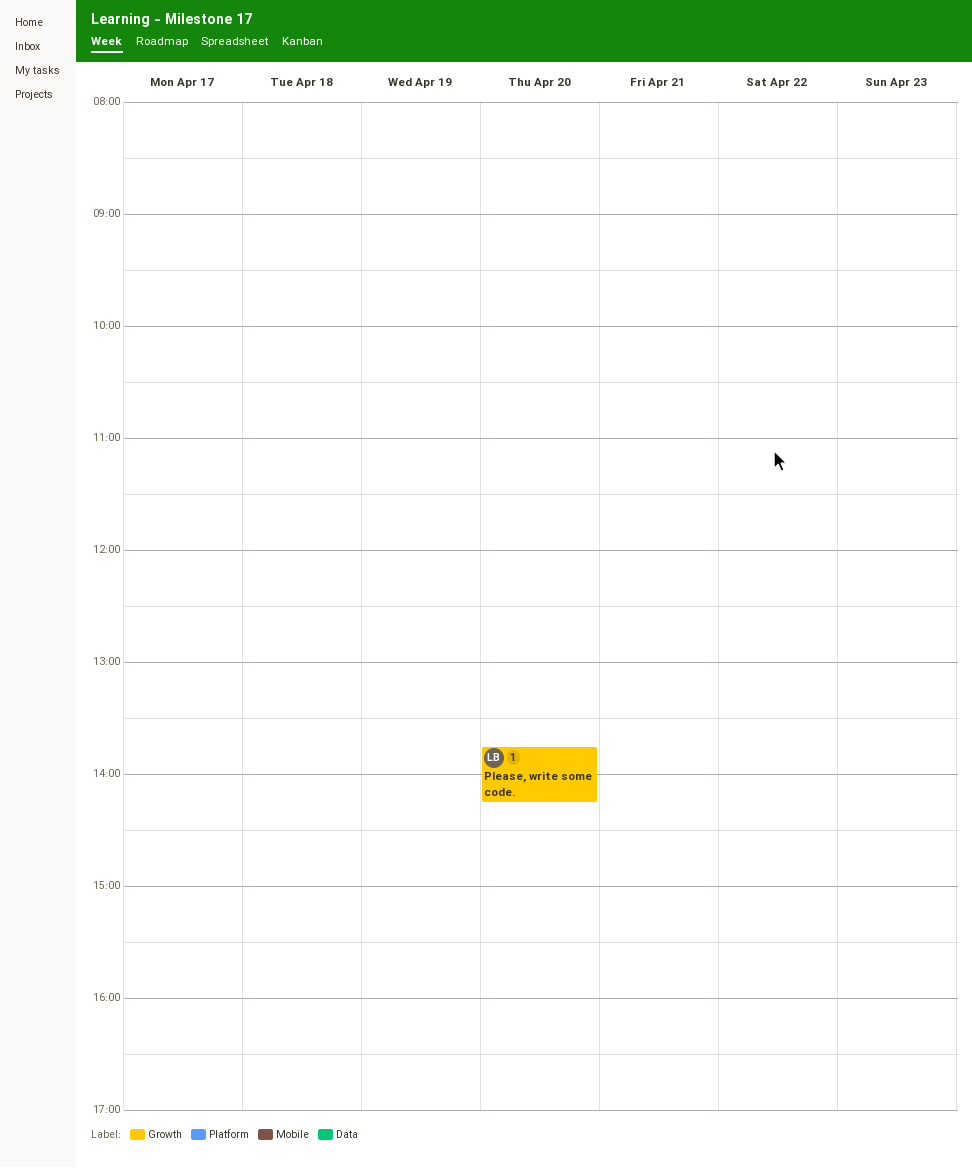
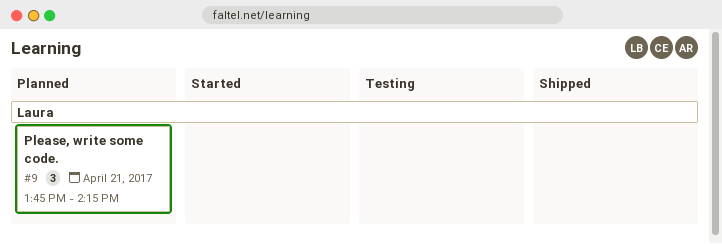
Please, write some code., estimate: 1 -> 3
Please, write some code., day: Apr 20 -> Apr 21

